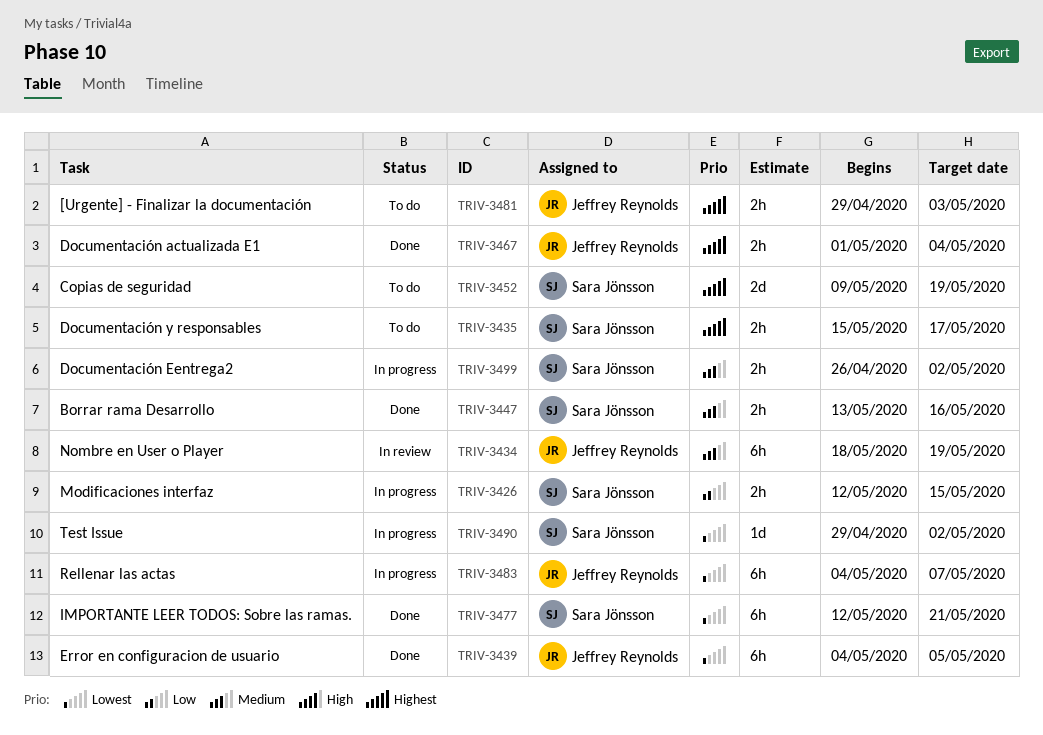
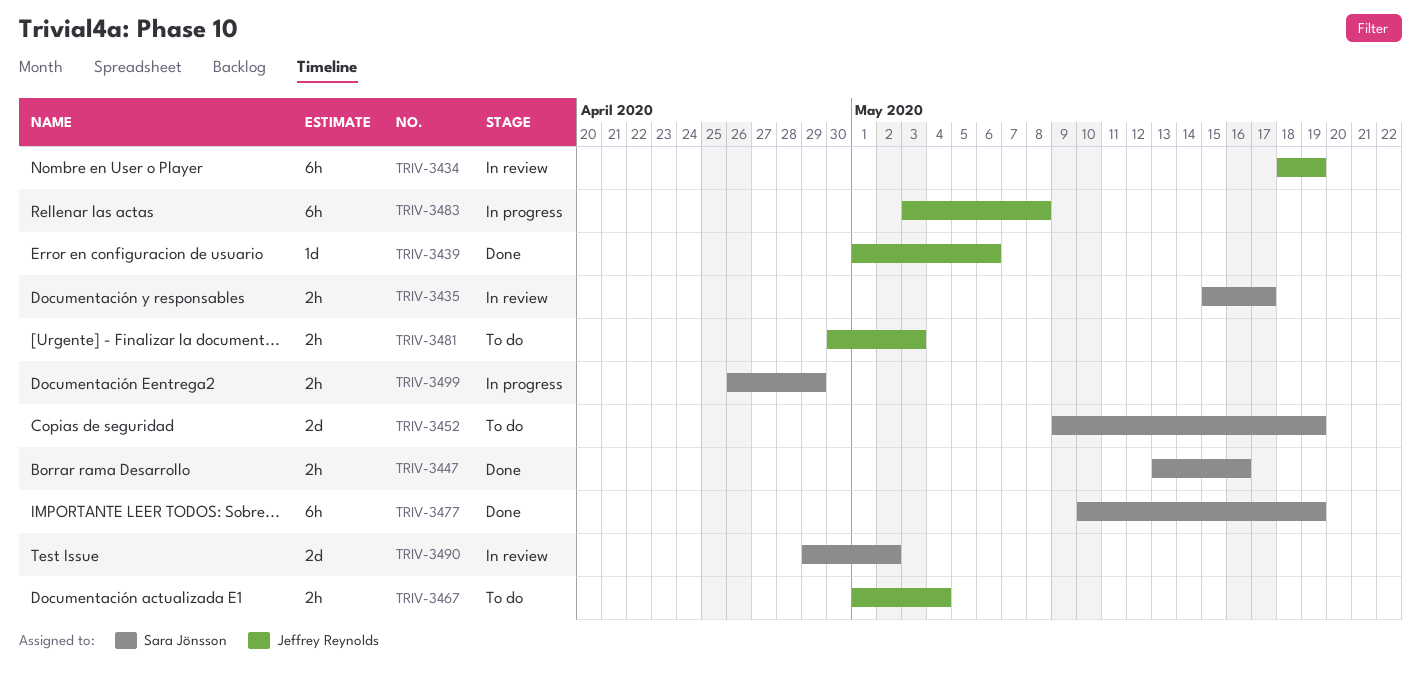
TRIV-3426: present -> none
TRIV-3435, status: To do -> In review
TRIV-3439, estimate: 6h -> 1d
TRIV-3439, start: May 4 -> May 1
TRIV-3439, due: May 5 -> May 6
TRIV-3467, status: Done -> To do
TRIV-3477, start: May 12 -> May 10
TRIV-3477, due: May 21 -> May 19
TRIV-3481, start: Apr 29 -> Apr 30
TRIV-3483, start: May 4 -> May 3
TRIV-3483, due: May 7 -> May 8
TRIV-3490, status: In progress -> In review
TRIV-3490, estimate: 1d -> 2d
TRIV-3499, due: May 2 -> Apr 29

